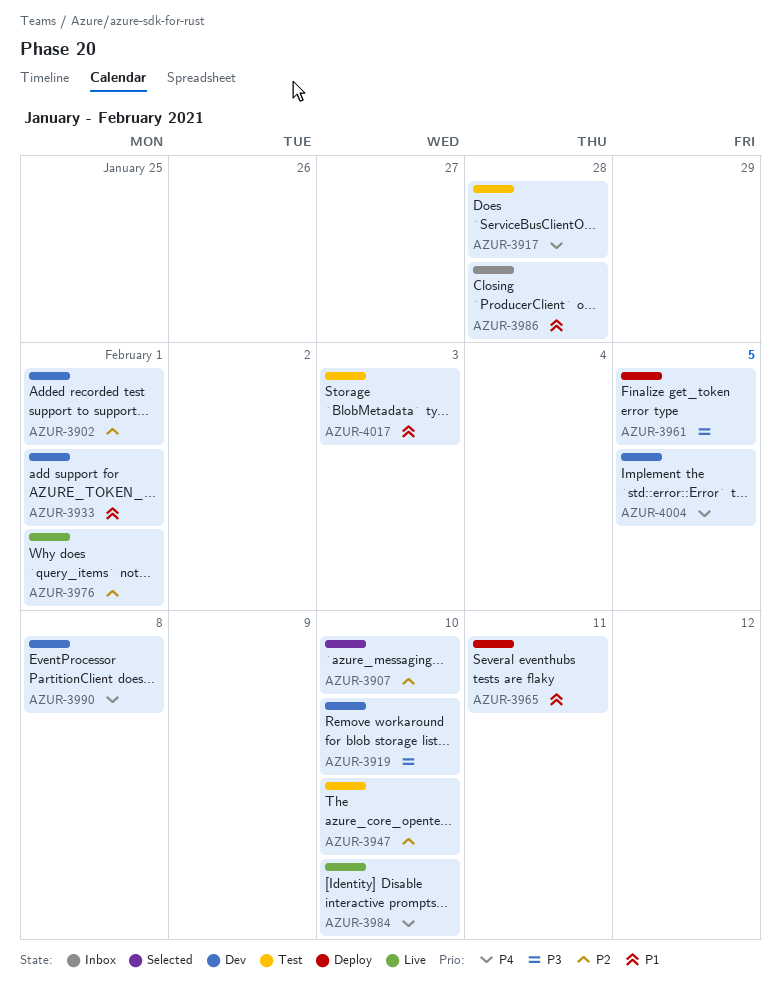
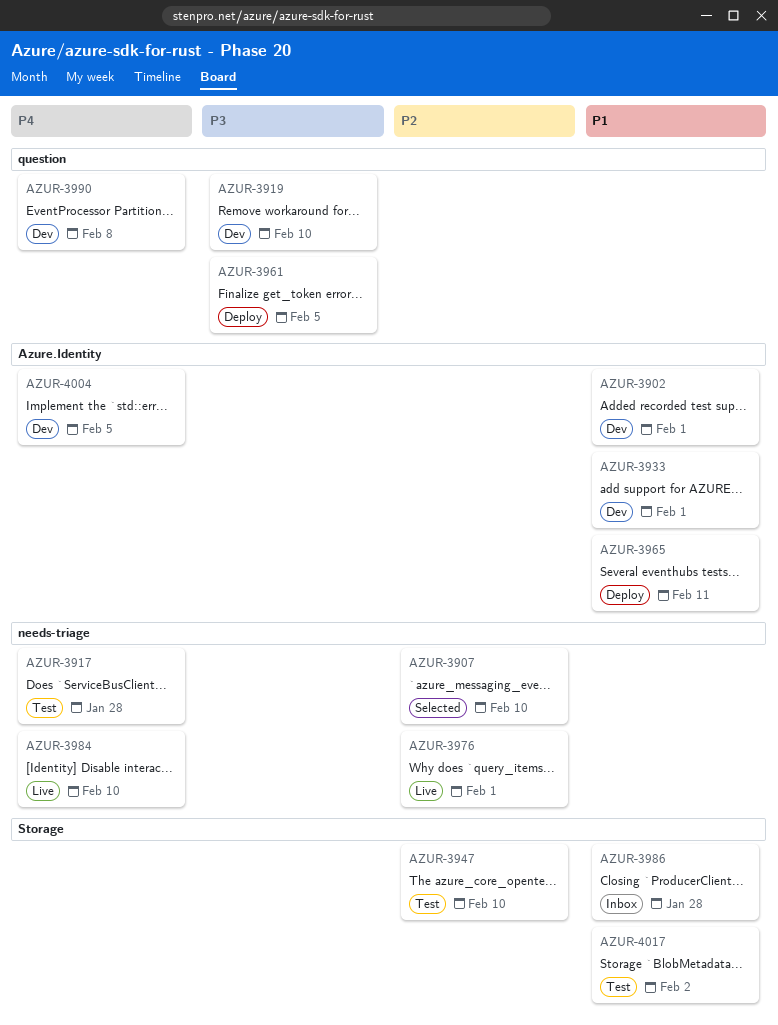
AZUR-3902, priority: P2 -> P1
AZUR-4017, due: Feb 3 -> Feb 2

